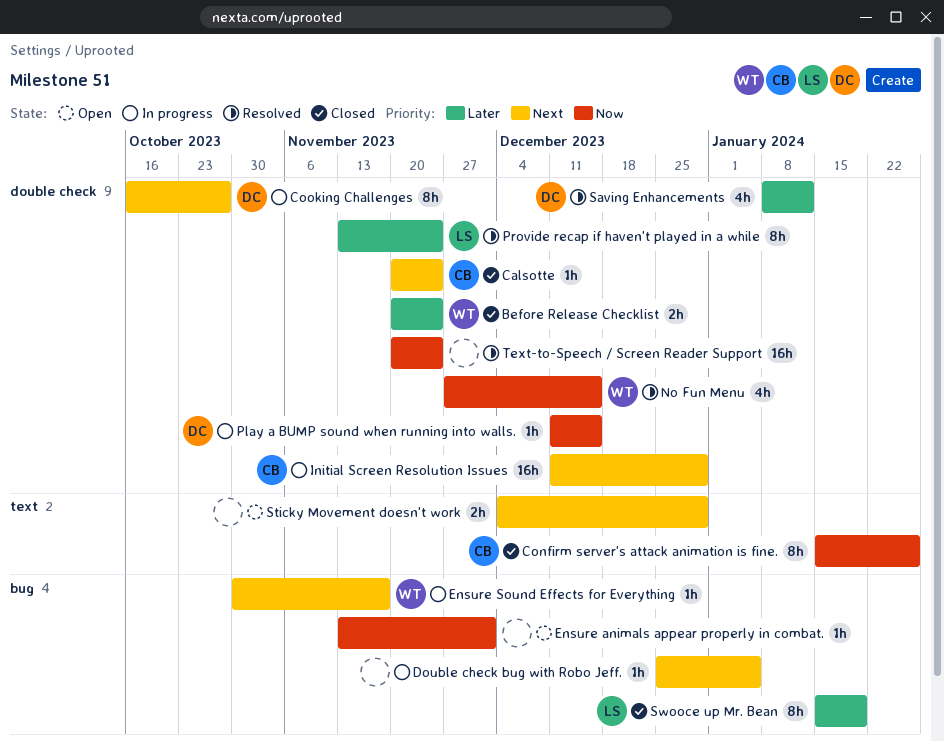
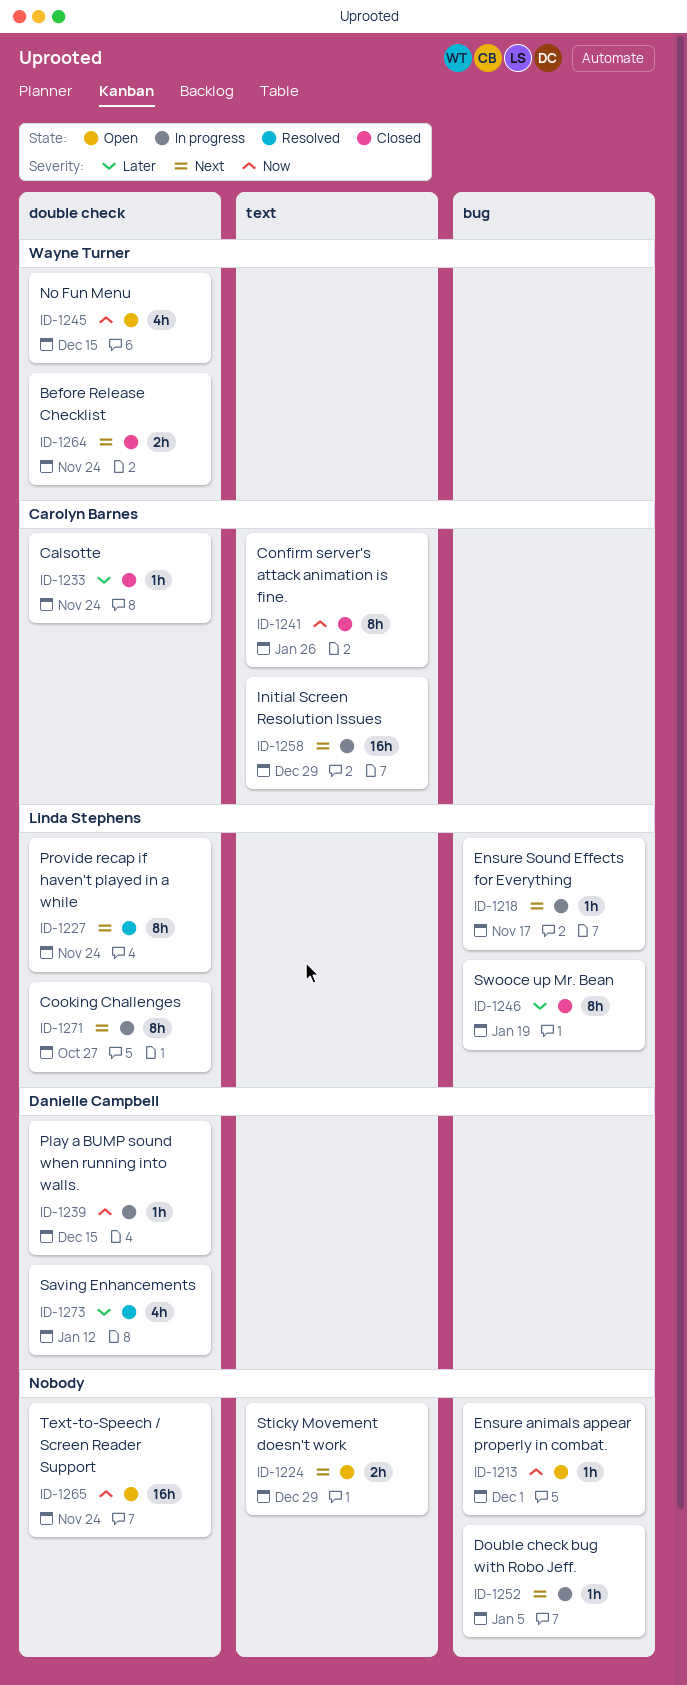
Before Release Checklist, priority: Later -> Next
Calsotte, priority: Next -> Later
Cooking Challenges, owner: Danielle Campbell -> Linda Stephens
Ensure Sound Effects for Everything, owner: Wayne Turner -> Linda Stephens
Initial Screen Resolution Issues, label: double check -> text
No Fun Menu, status: Resolved -> Open
Provide recap if haven't played in a while, priority: Later -> Next
Text-to-Speech / Screen Reader Support, status: Resolved -> Open

